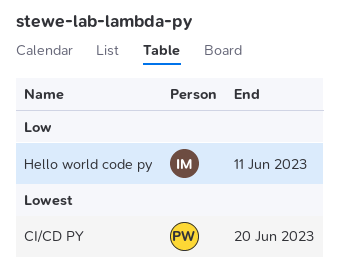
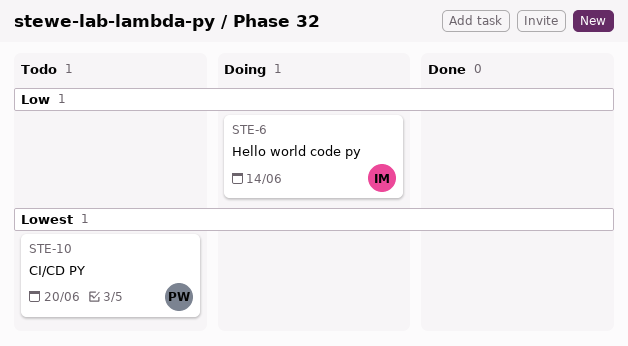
Hello world code py, due: Jun 11 -> Jun 14

